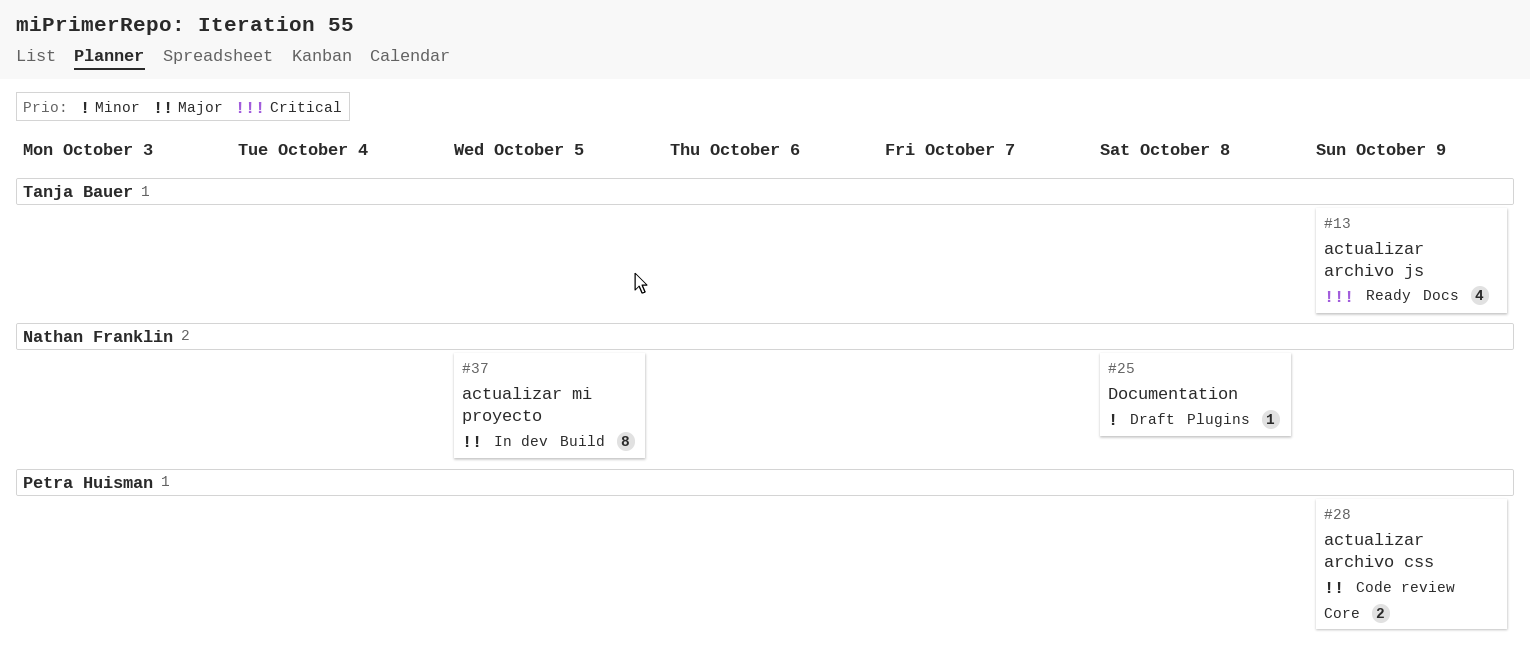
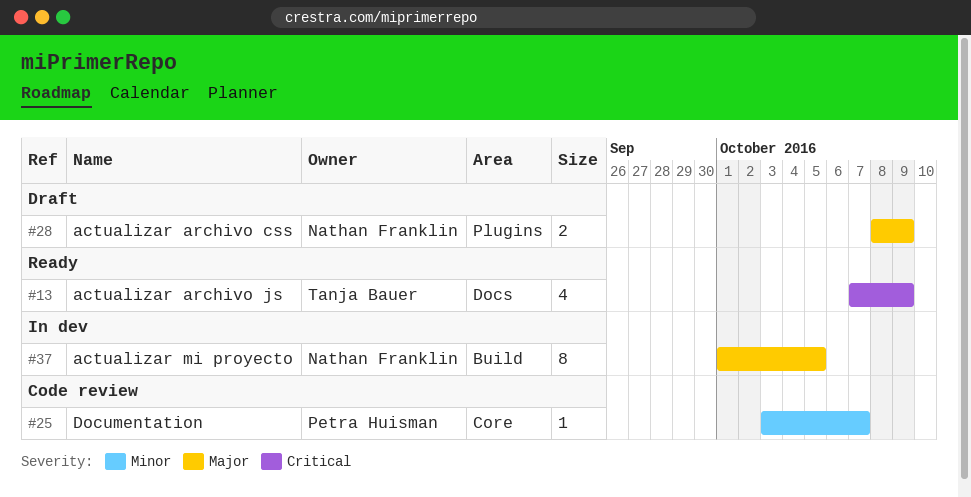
#25, status: Draft -> Code review
#25, owner: Nathan Franklin -> Petra Huisman
#25, label: Plugins -> Core
#25, due: Oct 8 -> Oct 7
#28, status: Code review -> Draft
#28, owner: Petra Huisman -> Nathan Franklin
#28, label: Core -> Plugins

